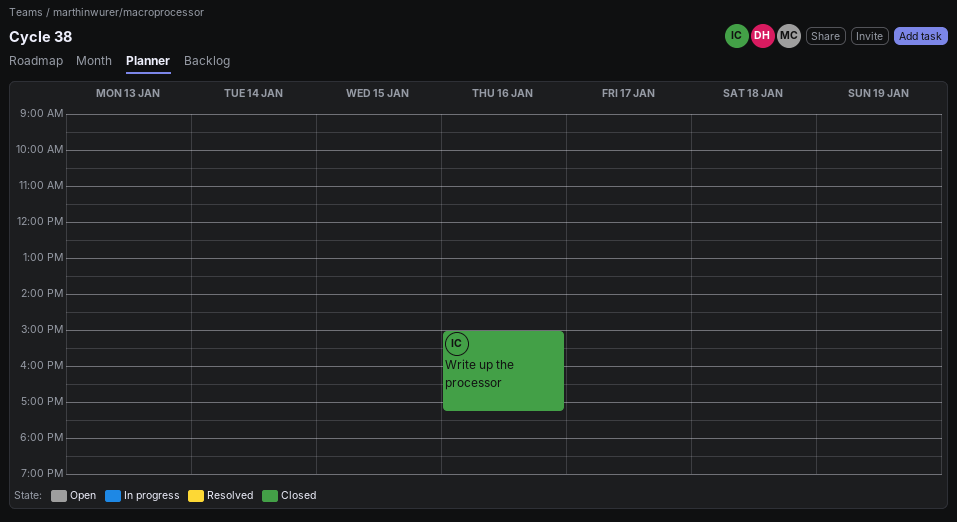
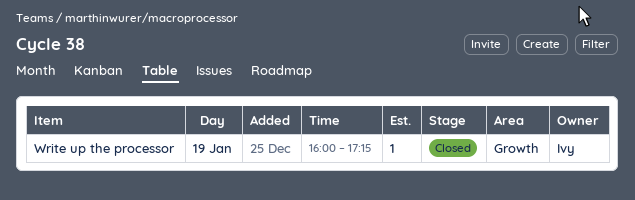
Write up the processor, day: Jan 16 -> Jan 19
Write up the processor, begins: 15:00 -> 16:00

